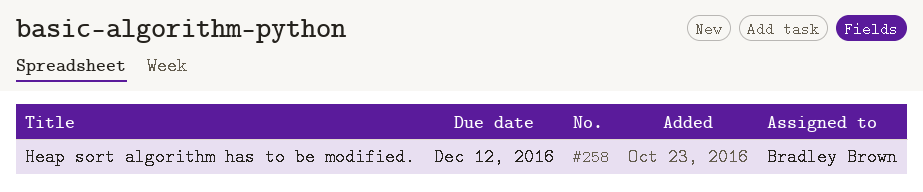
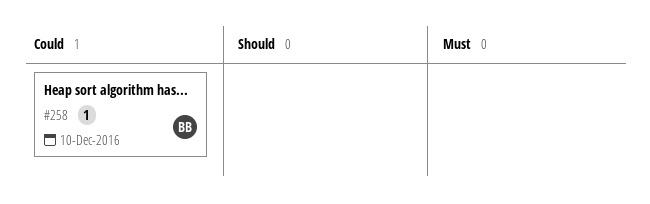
#258, due: Dec 12 -> Dec 10

